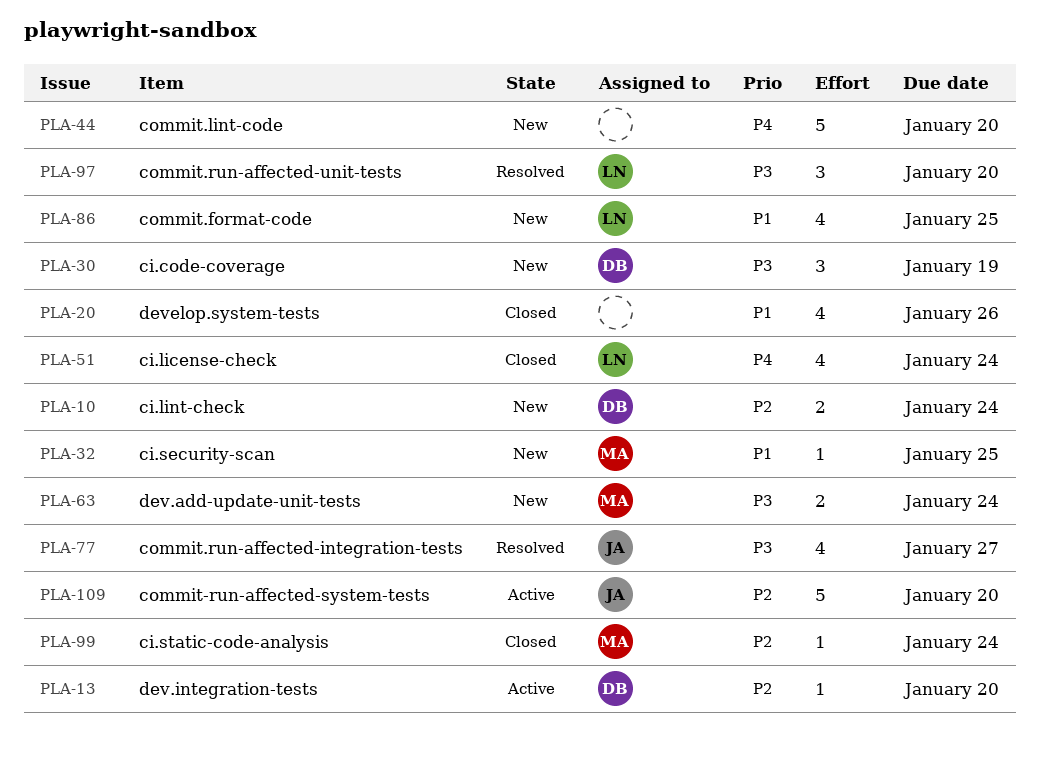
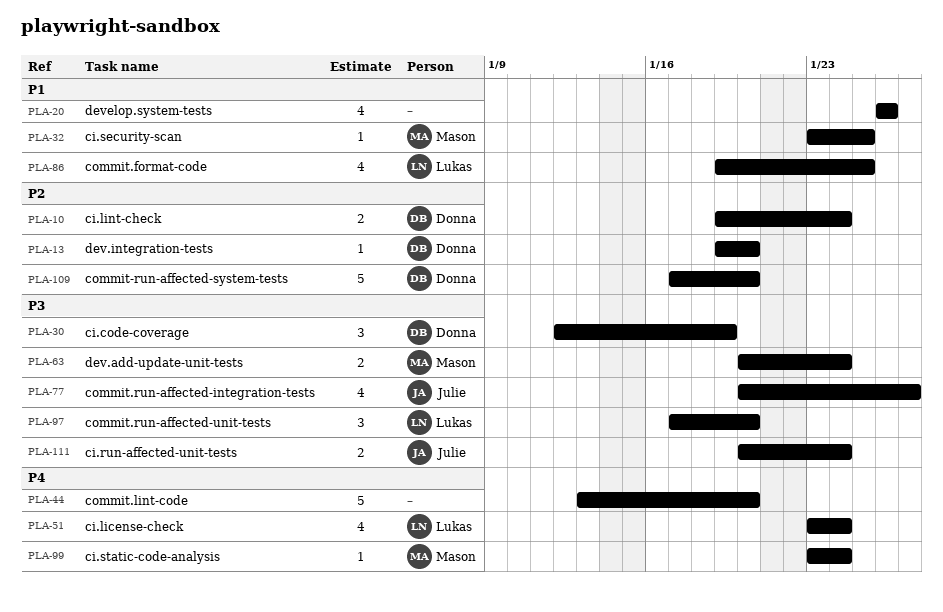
PLA-99, priority: P2 -> P4
PLA-109, owner: Julie -> Donna
PLA-111: none -> present

